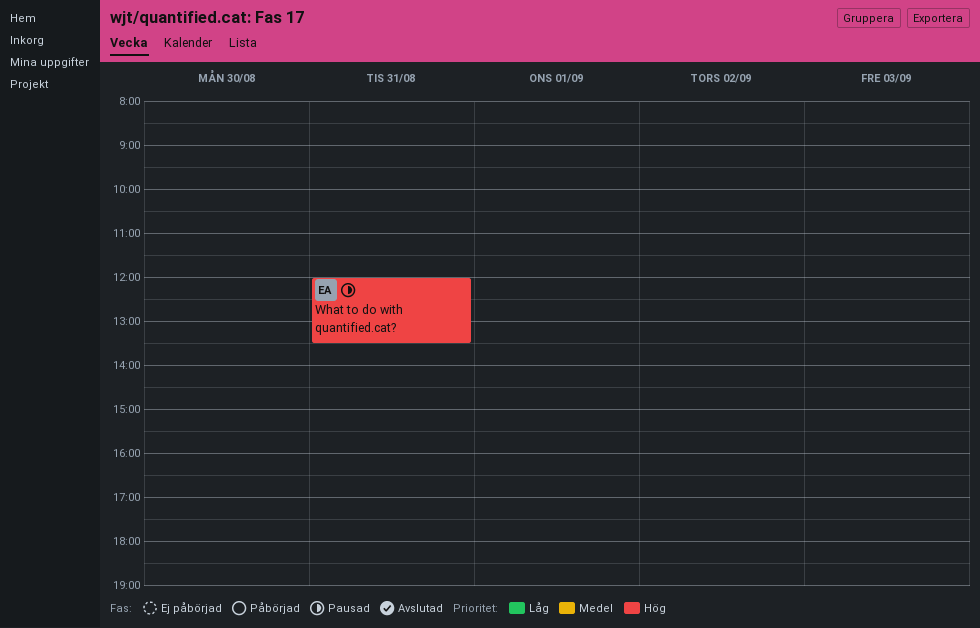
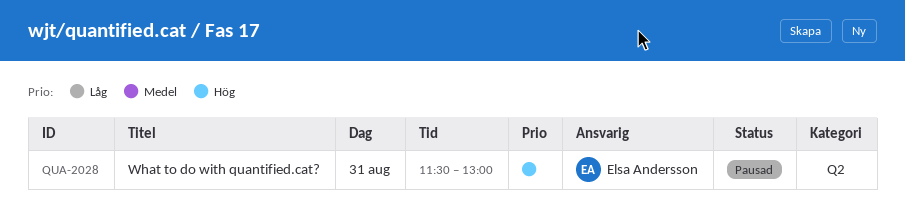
What to do with quantified.cat?, begins: 12:00 -> 11:30
What to do with quantified.cat?, ends: 13:30 -> 13:00

